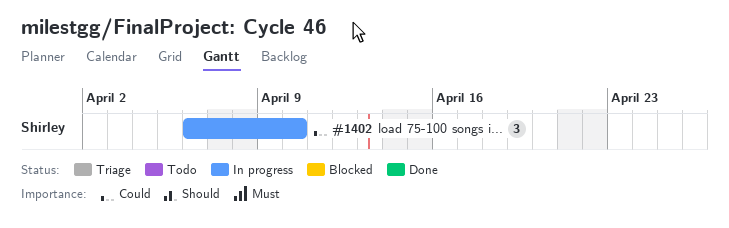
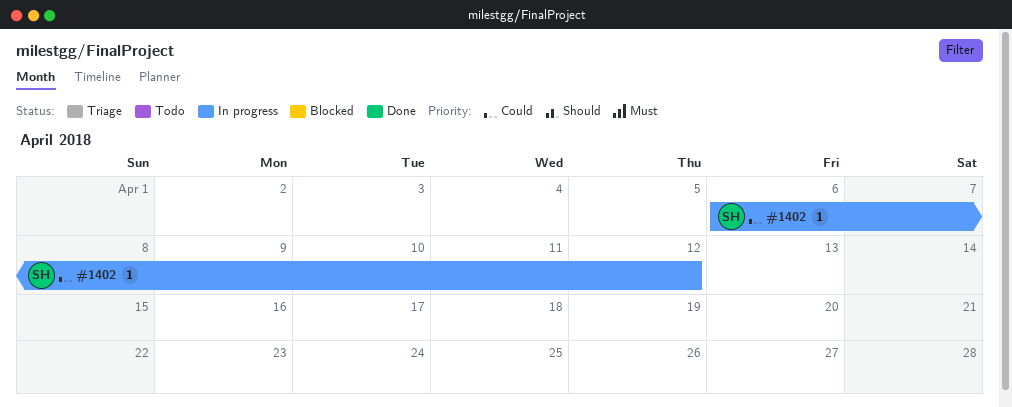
#1402, estimate: 3 -> 1
#1402, due: Apr 10 -> Apr 12

